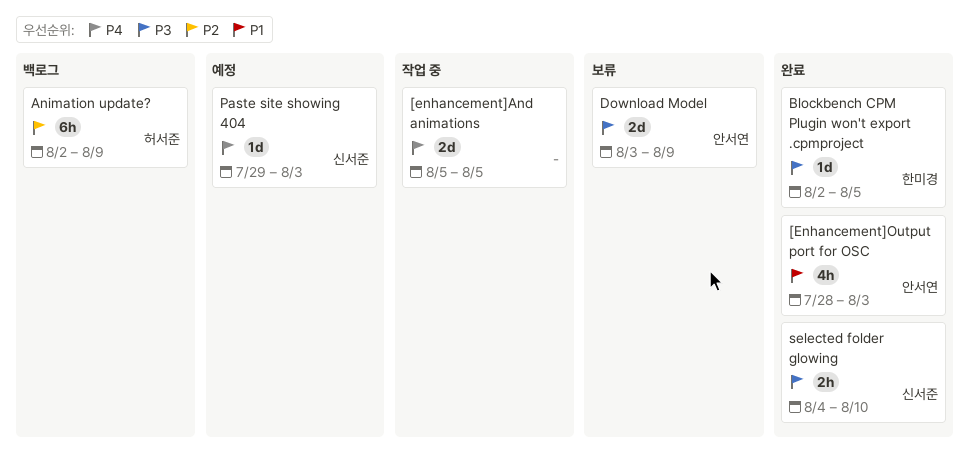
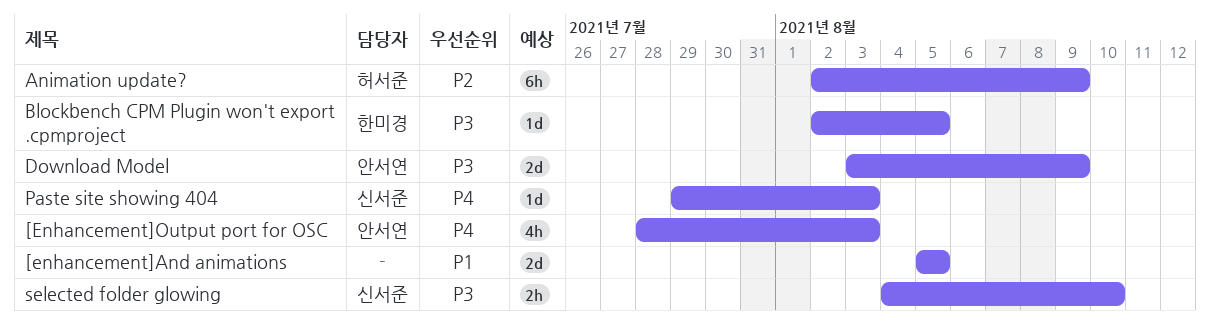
[enhancement]And animations, priority: P4 -> P1
[Enhancement]Output port for OSC, priority: P1 -> P4

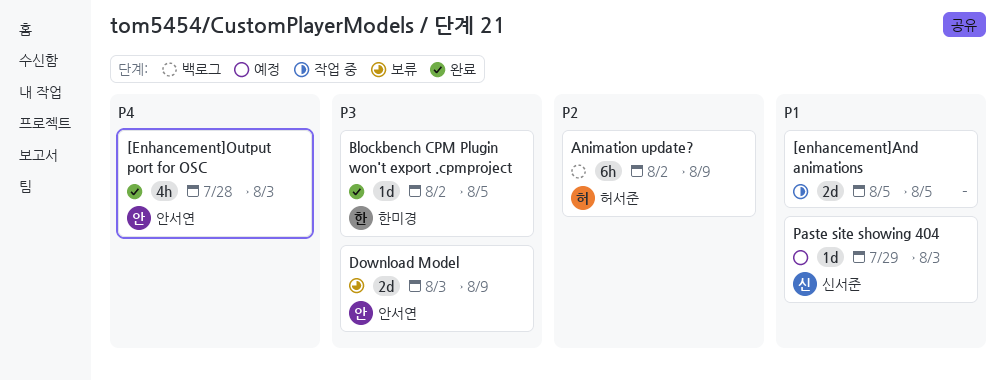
Paste site showing 404, priority: P4 -> P1
selected folder glowing: present -> none

